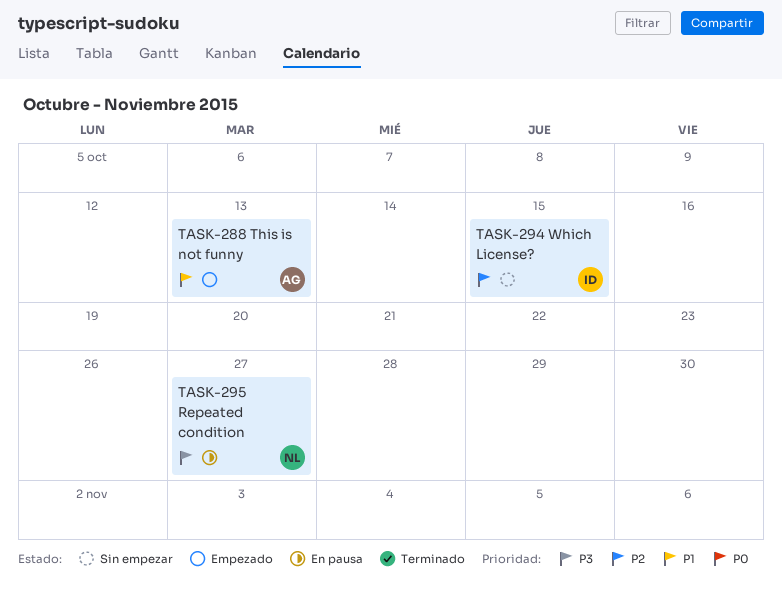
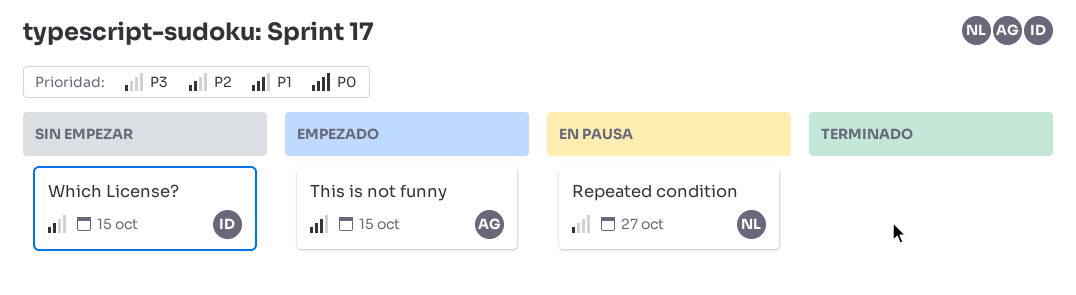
This is not funny, due: Oct 13 -> Oct 15

